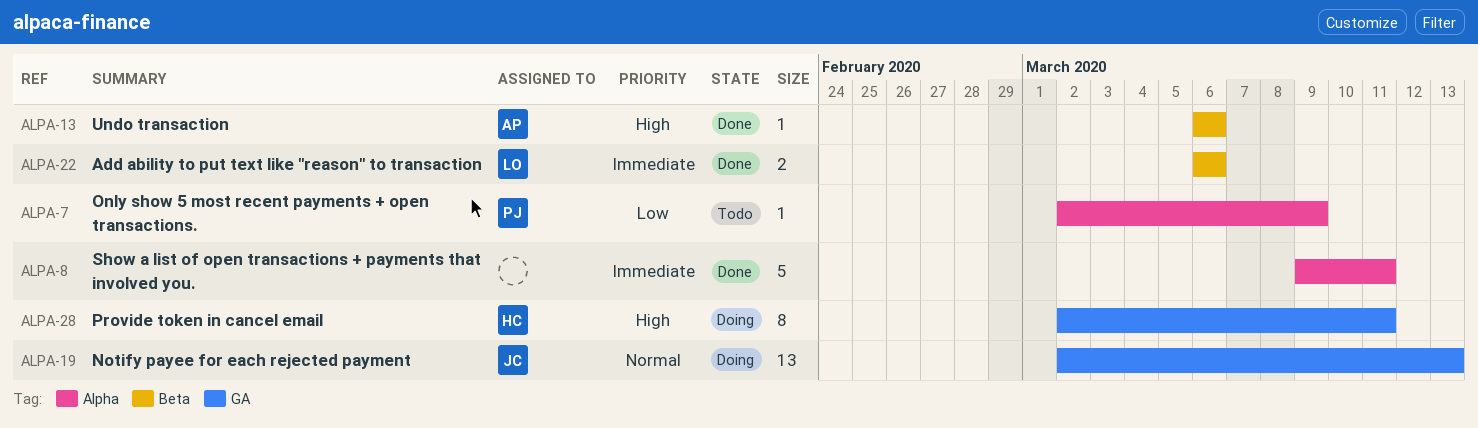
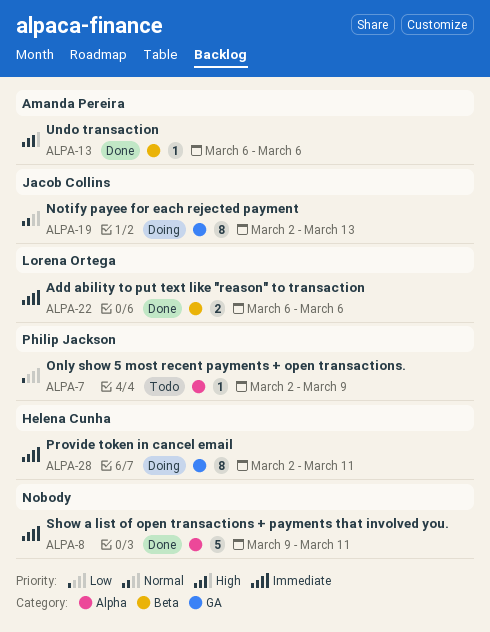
ALPA-19, estimate: 13 -> 8
ALPA-28, priority: High -> Immediate

